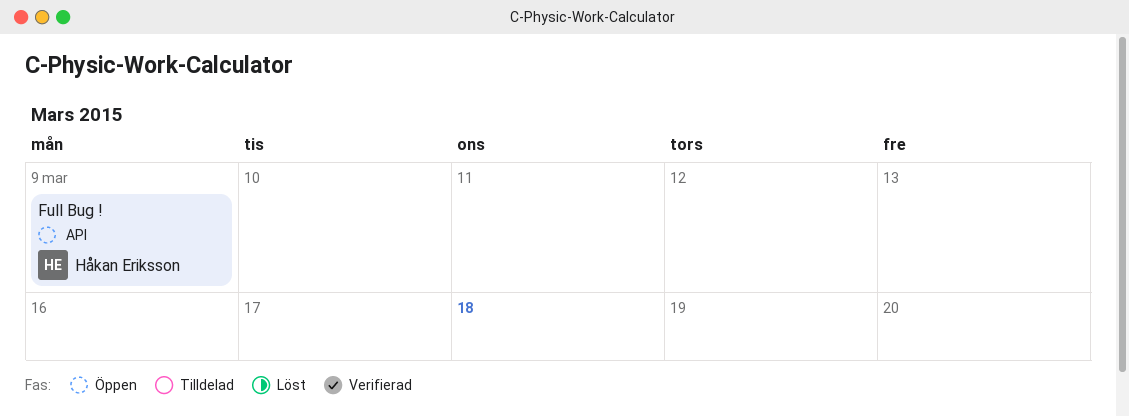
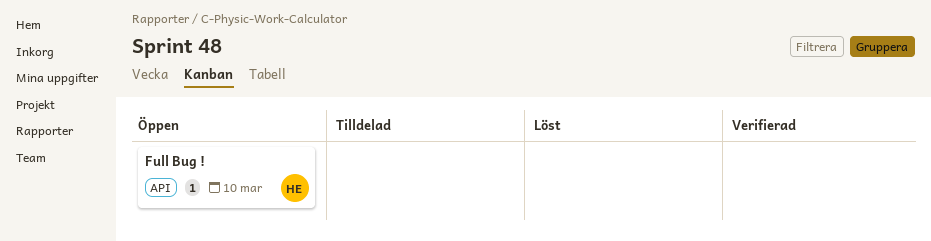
Full Bug !, due: Mar 9 -> Mar 10

